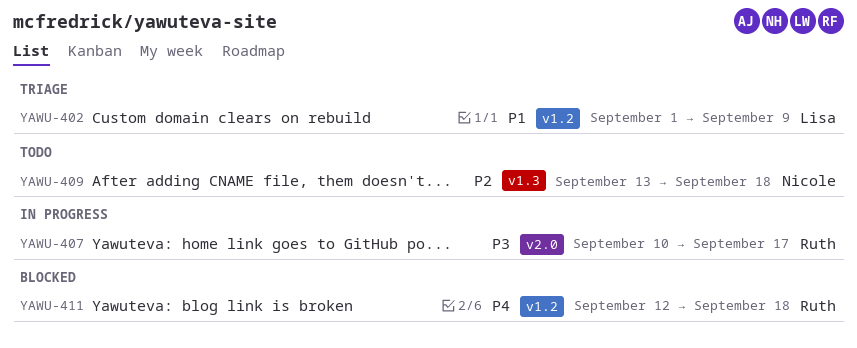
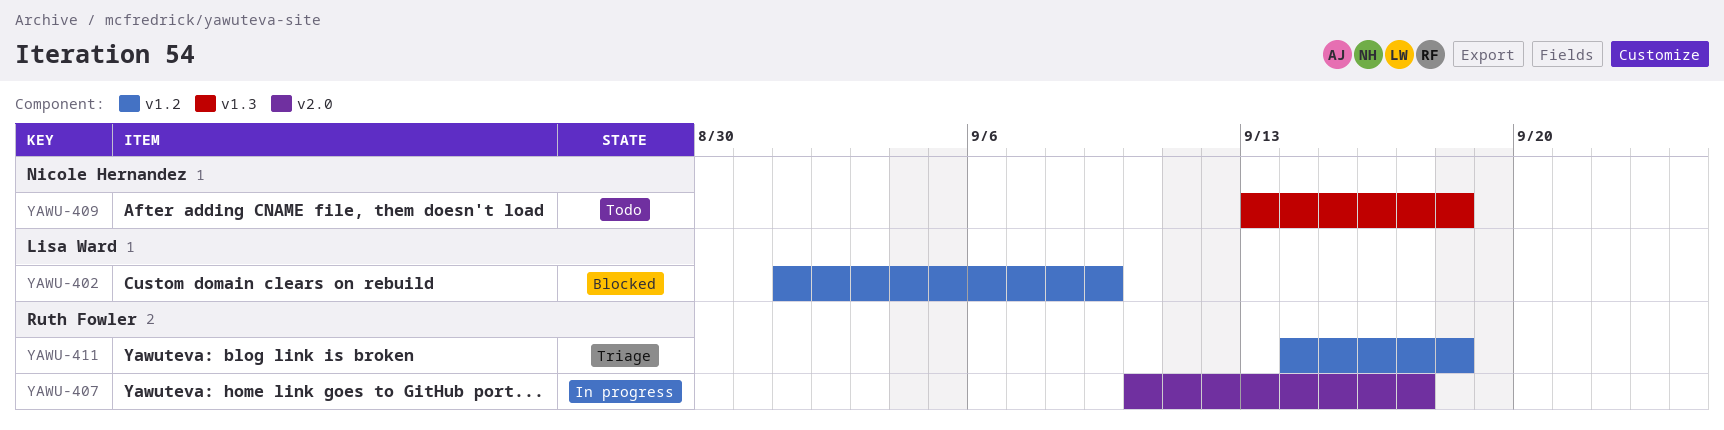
YAWU-402, status: Triage -> Blocked
YAWU-411, status: Blocked -> Triage
YAWU-411, start: Sep 12 -> Sep 14

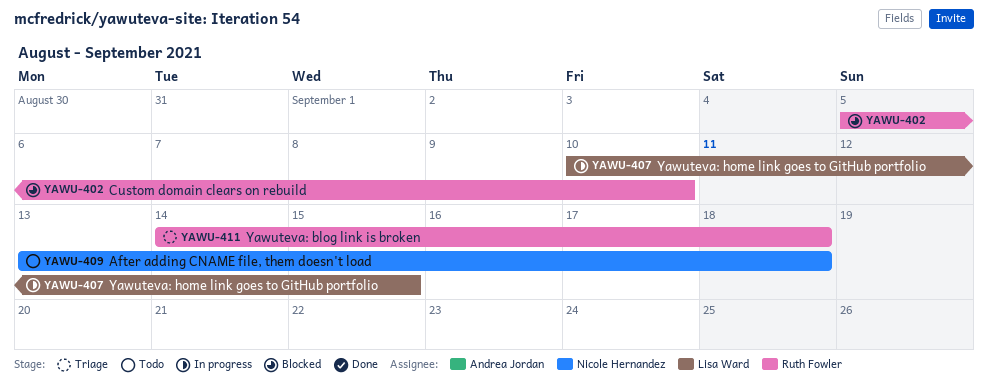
YAWU-402, owner: Lisa Ward -> Ruth Fowler
YAWU-402, start: Sep 1 -> Sep 5
YAWU-402, due: Sep 9 -> Sep 10
YAWU-407, owner: Ruth Fowler -> Lisa Ward
YAWU-407, due: Sep 17 -> Sep 15

